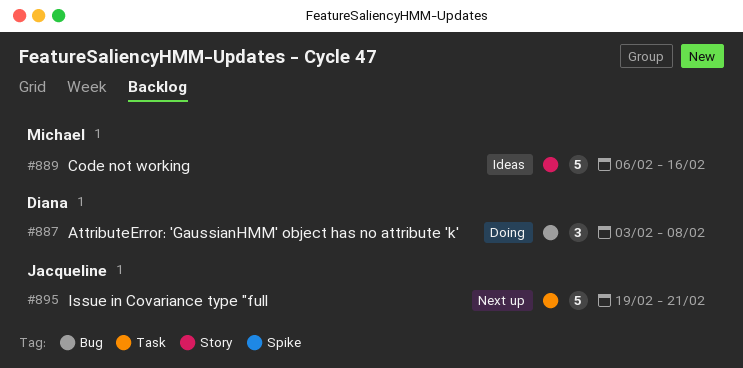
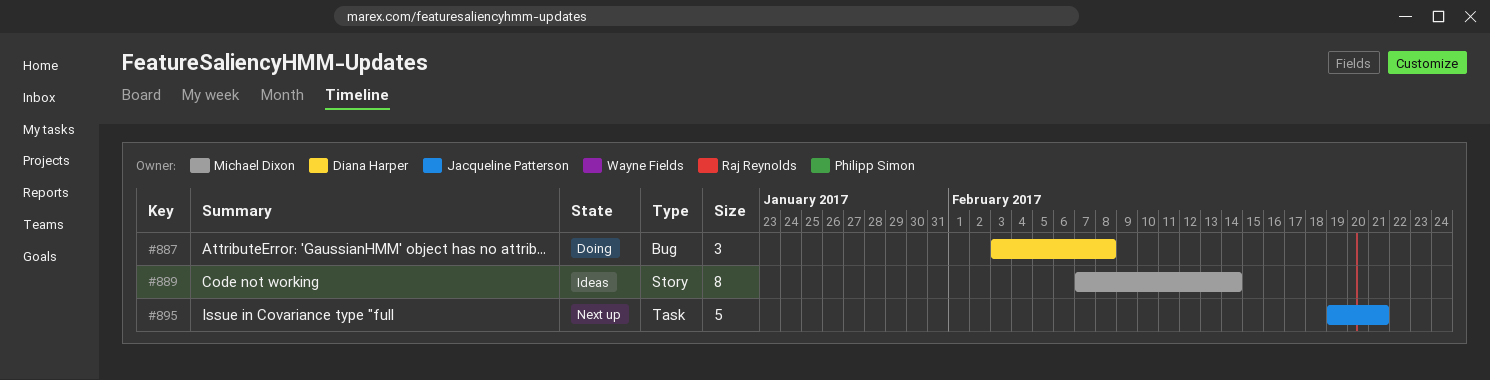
#889, estimate: 5 -> 8
#889, start: Feb 6 -> Feb 7
#889, due: Feb 16 -> Feb 14

